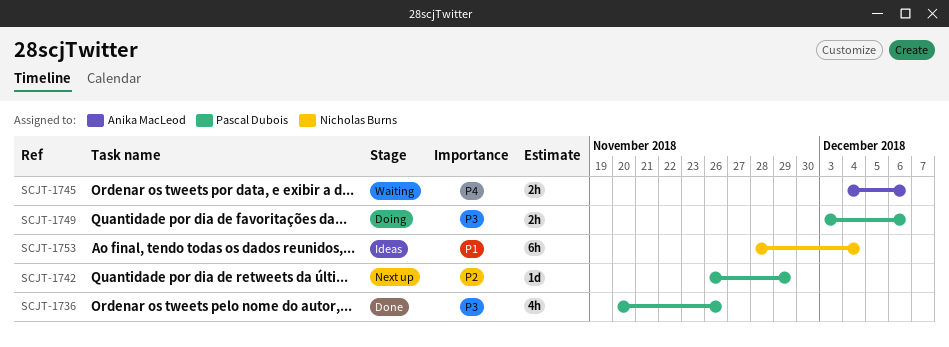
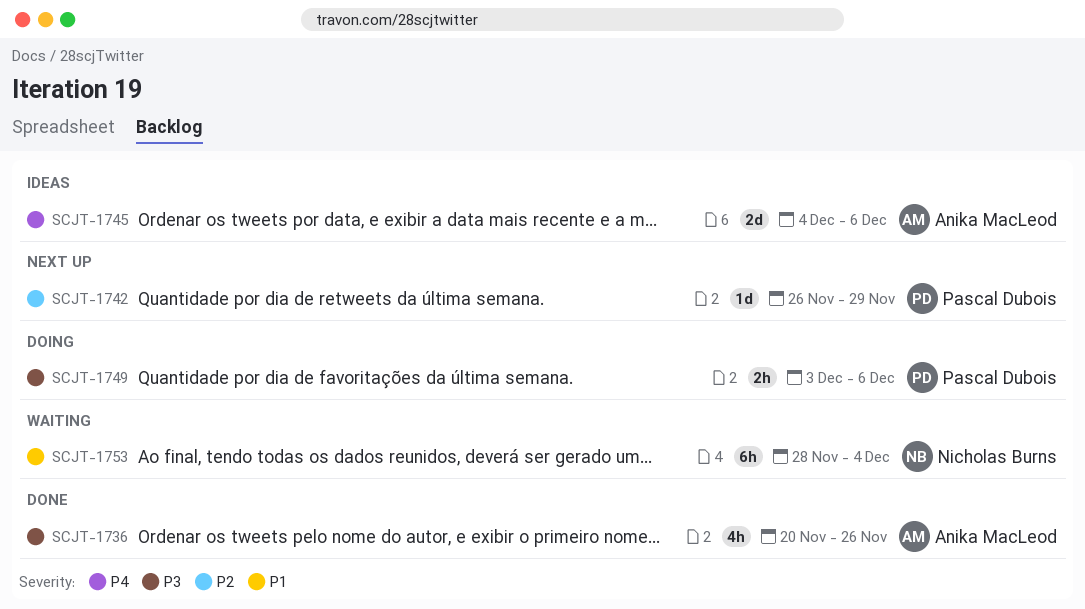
SCJT-1736, owner: Pascal Dubois -> Anika MacLeod
SCJT-1745, status: Waiting -> Ideas
SCJT-1745, estimate: 2h -> 2d
SCJT-1753, status: Ideas -> Waiting

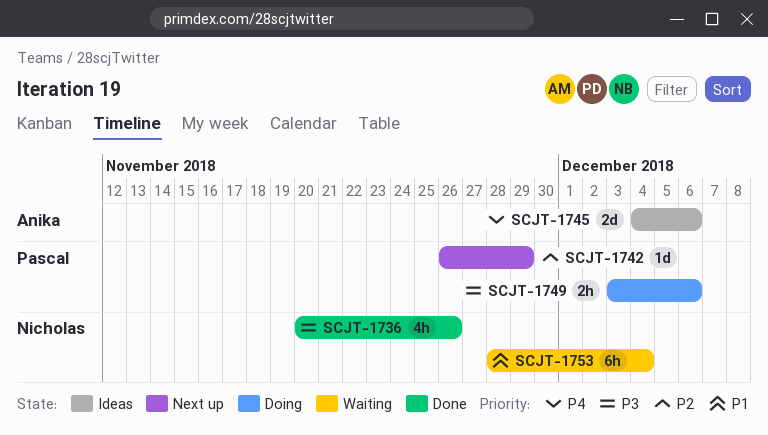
SCJT-1736, owner: Anika MacLeod -> Nicholas Burns

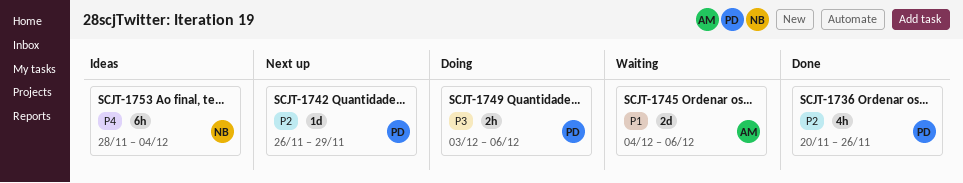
SCJT-1736, owner: Nicholas -> Pascal
SCJT-1736, priority: P3 -> P2
SCJT-1745, status: Ideas -> Waiting
SCJT-1745, priority: P4 -> P1
SCJT-1753, status: Waiting -> Ideas
SCJT-1753, priority: P1 -> P4

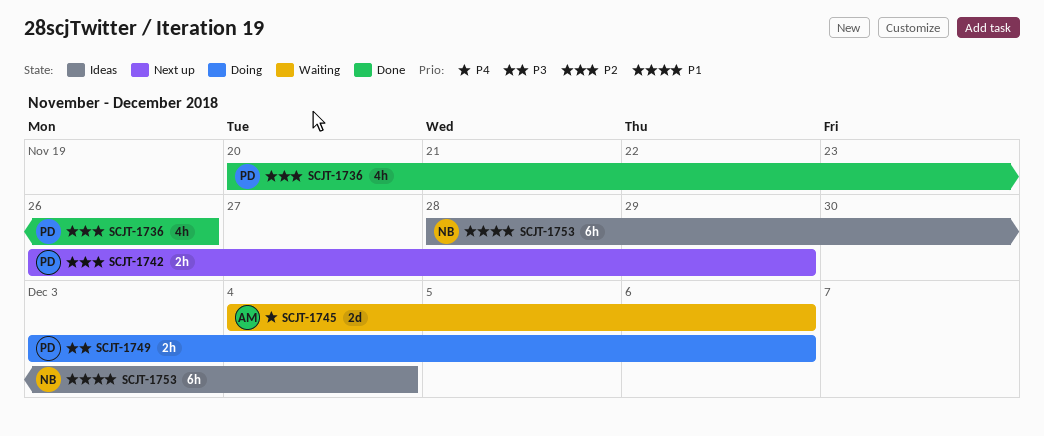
SCJT-1742, estimate: 1d -> 2h
SCJT-1745, priority: P1 -> P4
SCJT-1753, priority: P4 -> P1

